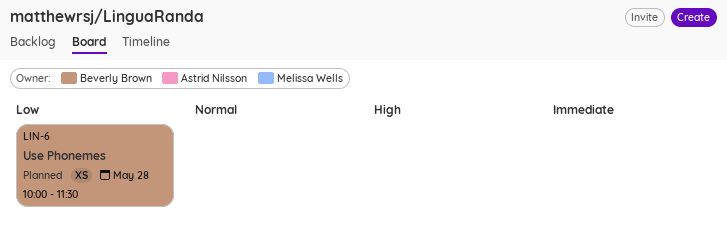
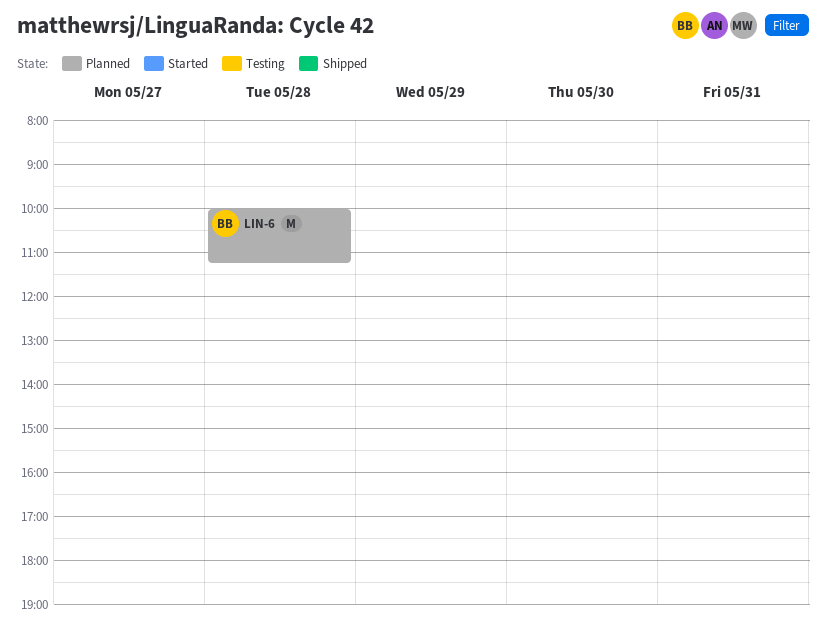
LIN-6, estimate: XS -> M
LIN-6, ends: 11:30 -> 11:15

